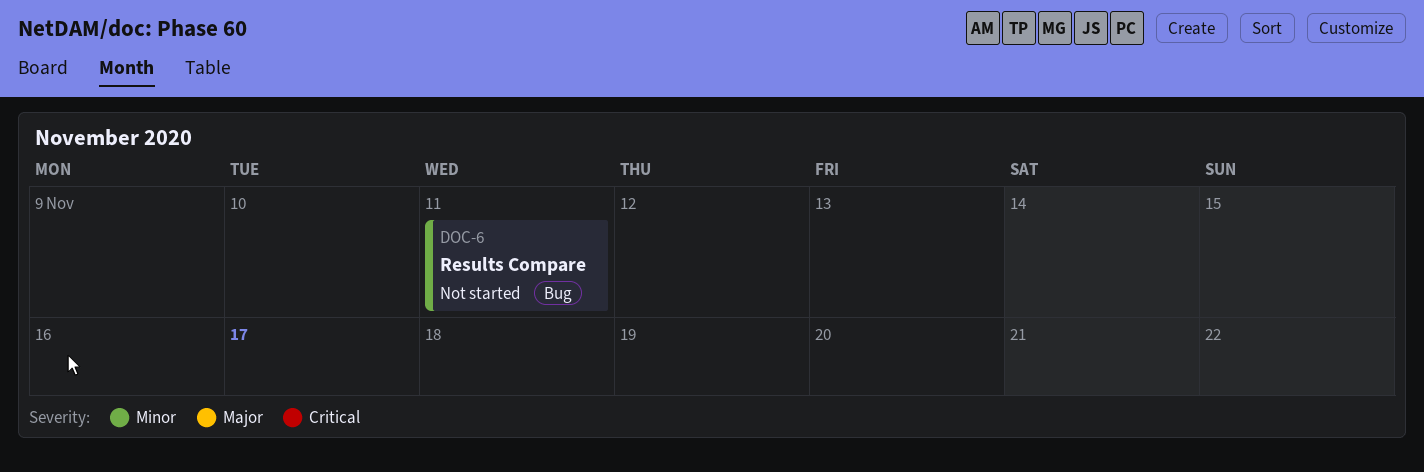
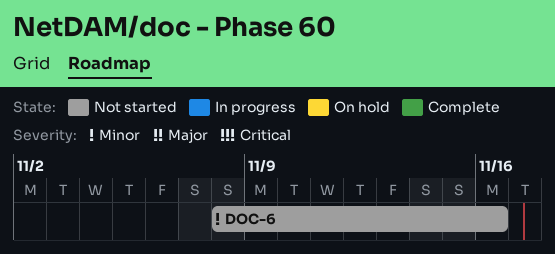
DOC-6, due: Nov 11 -> Nov 16

